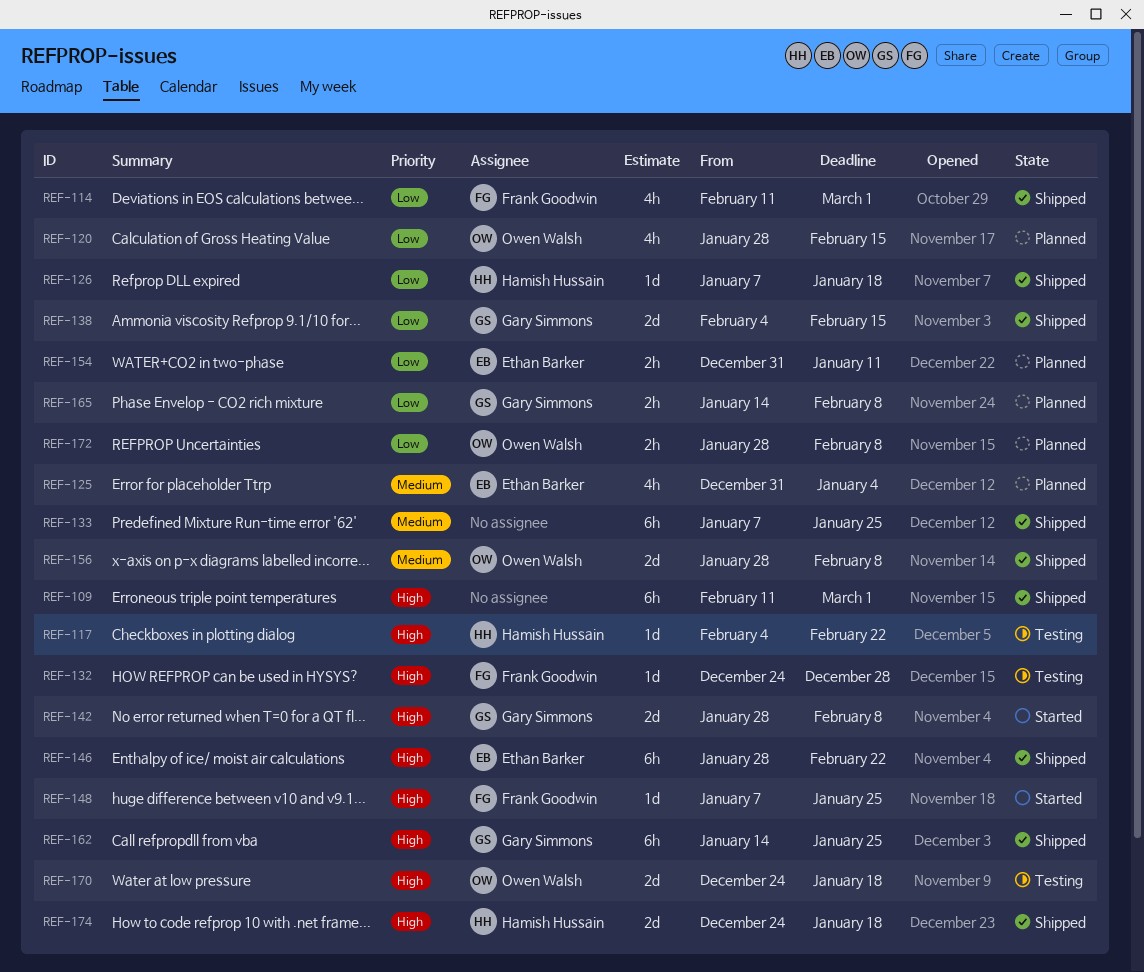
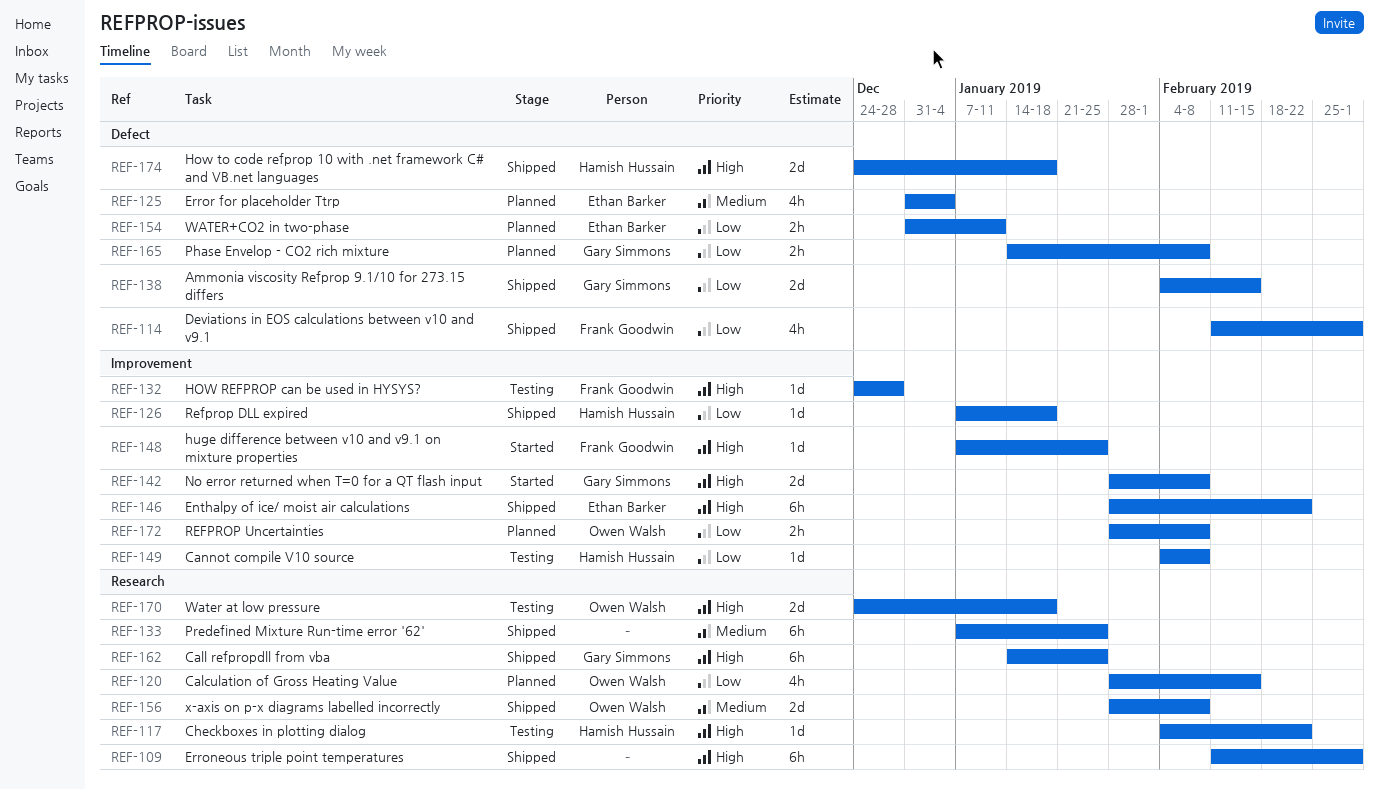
REF-149: none -> present

